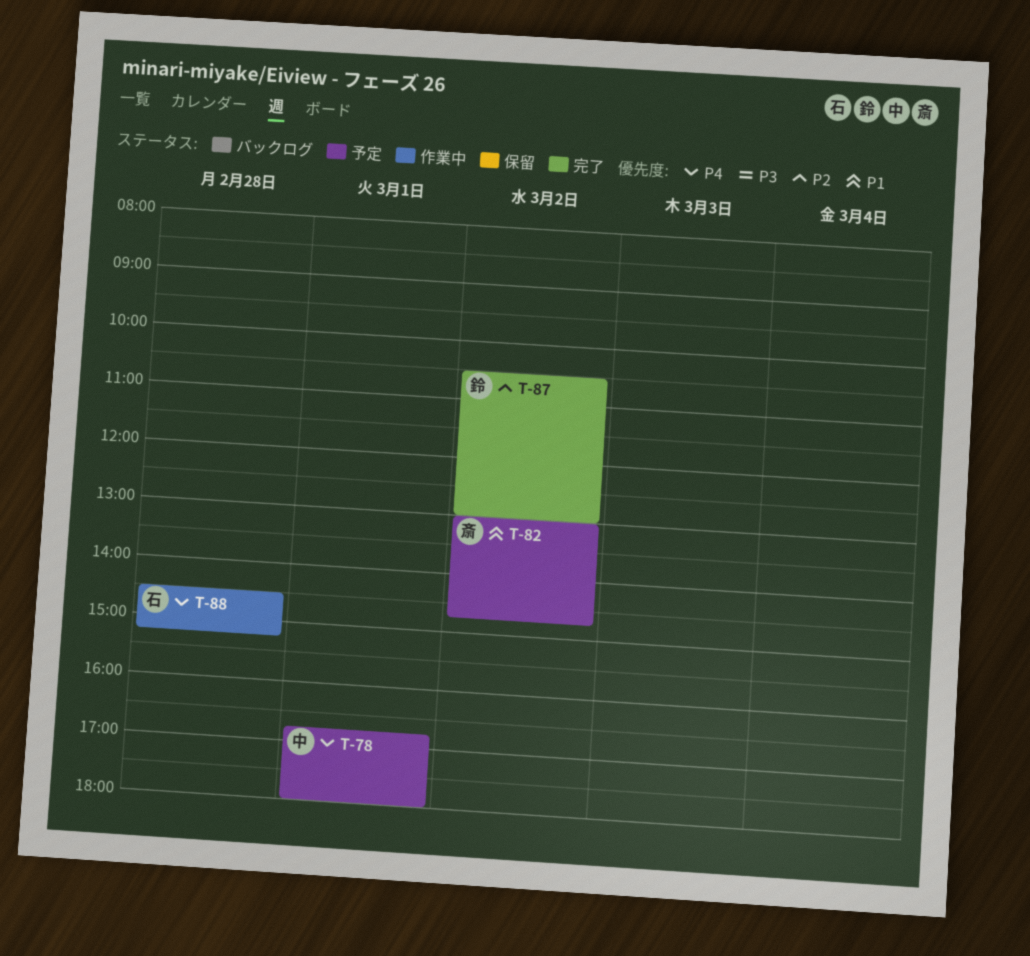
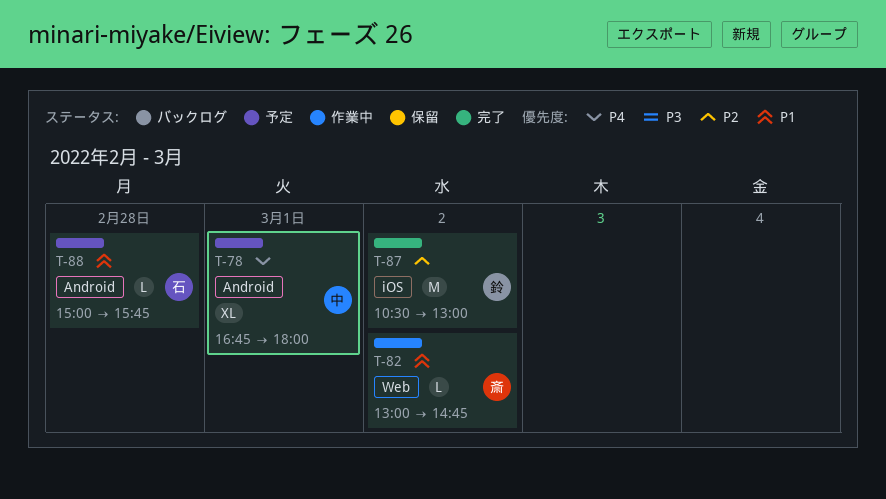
T-82, status: 予定 -> 作業中
T-88, status: 作業中 -> 予定
T-88, priority: P4 -> P1
T-88, begins: 14:30 -> 15:00
T-88, ends: 15:15 -> 15:45

